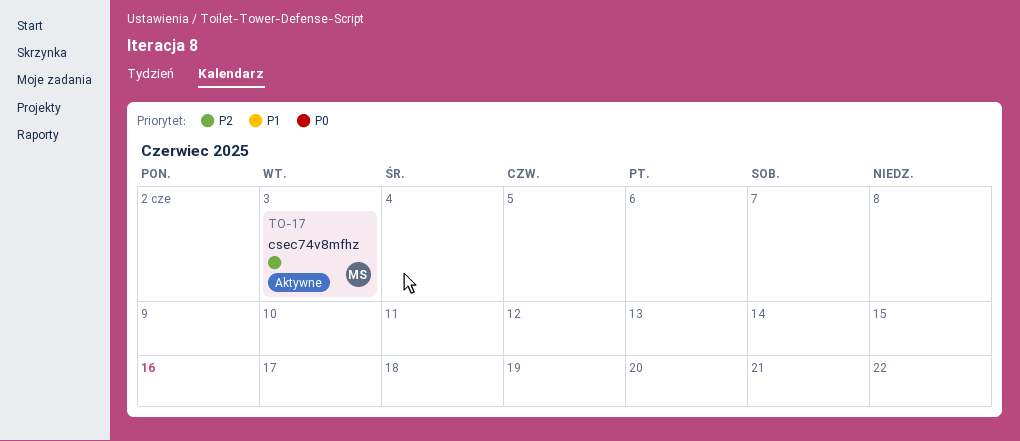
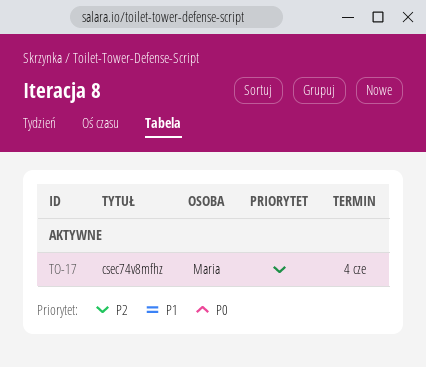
TO-17, due: Jun 3 -> Jun 4

